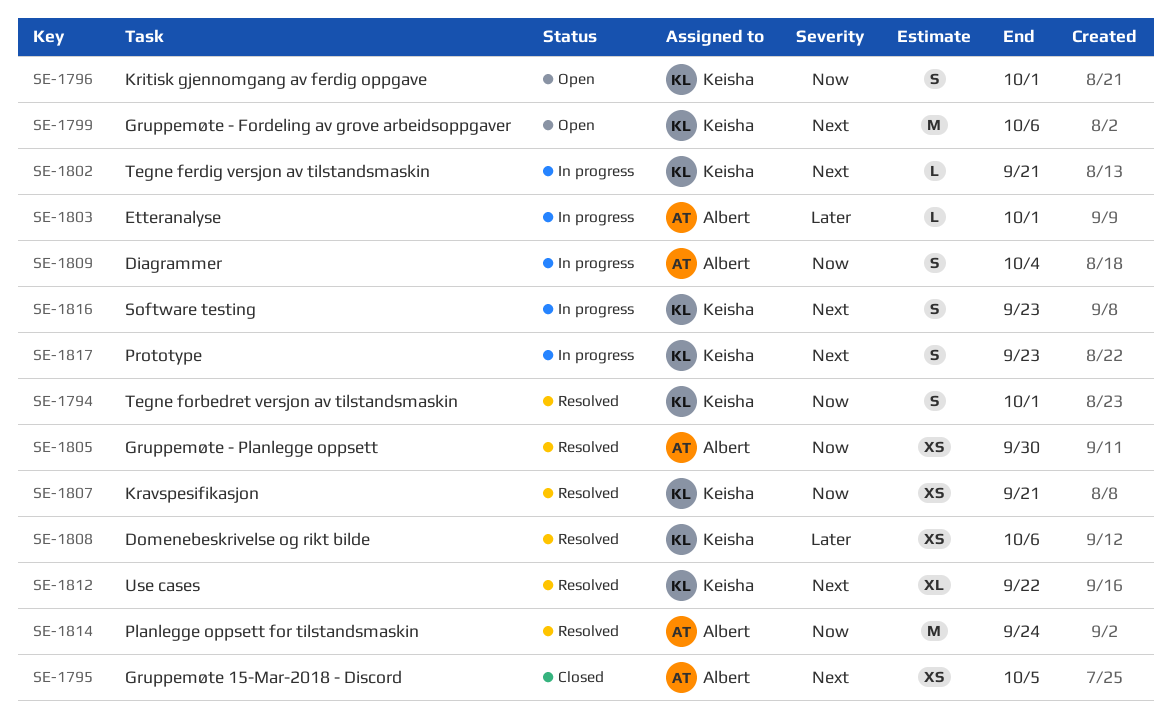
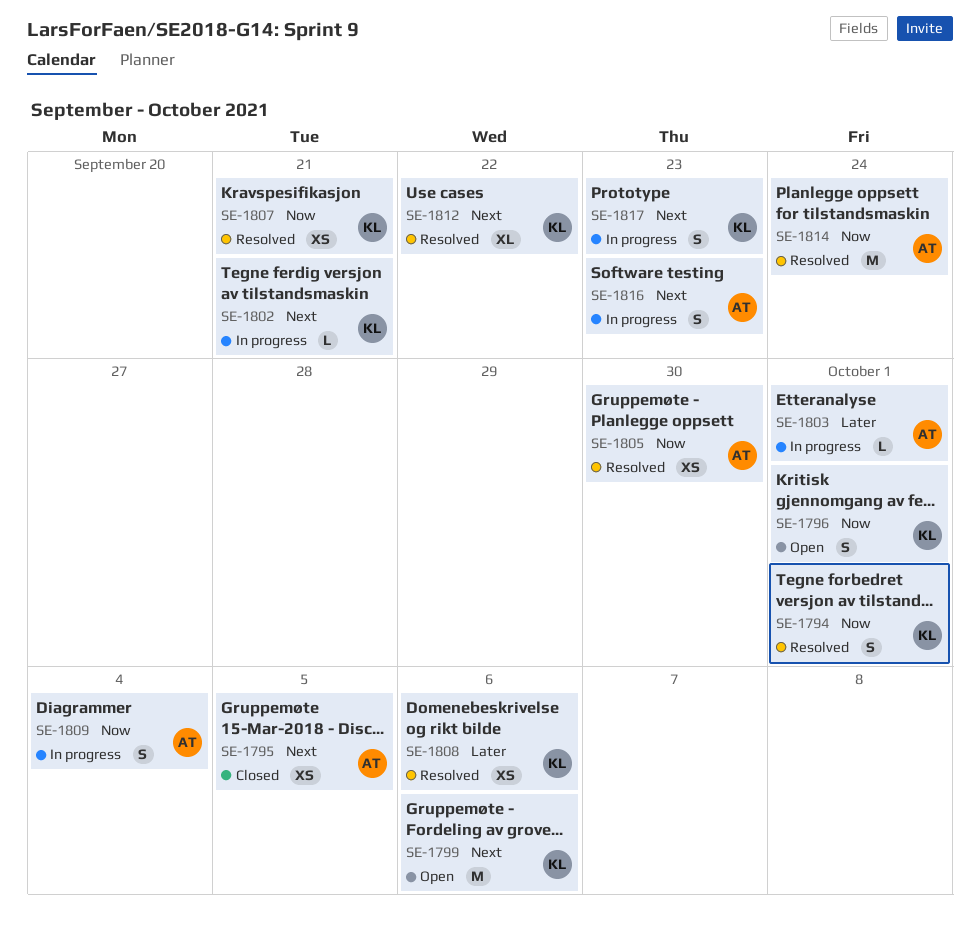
SE-1816, owner: Keisha -> Albert

